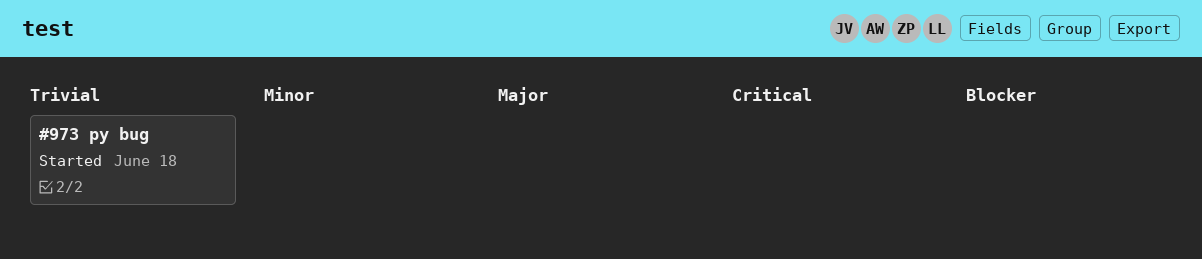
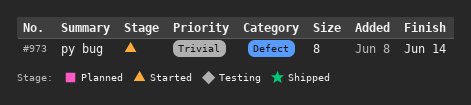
#973, due: Jun 18 -> Jun 14

